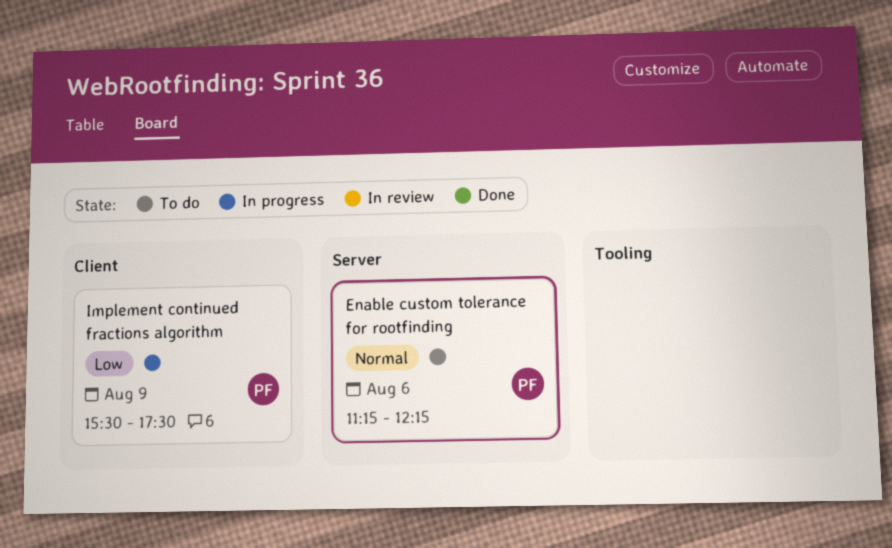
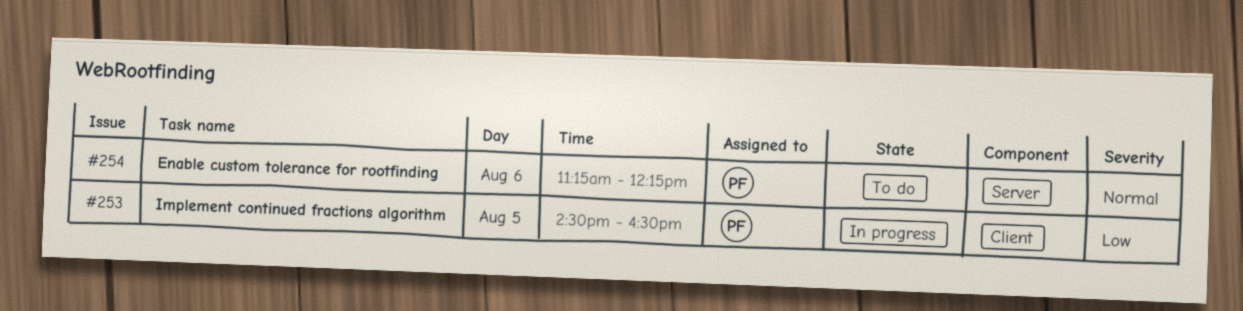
Implement continued fractions algorithm, day: Aug 9 -> Aug 5
Implement continued fractions algorithm, begins: 15:30 -> 14:30
Implement continued fractions algorithm, ends: 17:30 -> 16:30

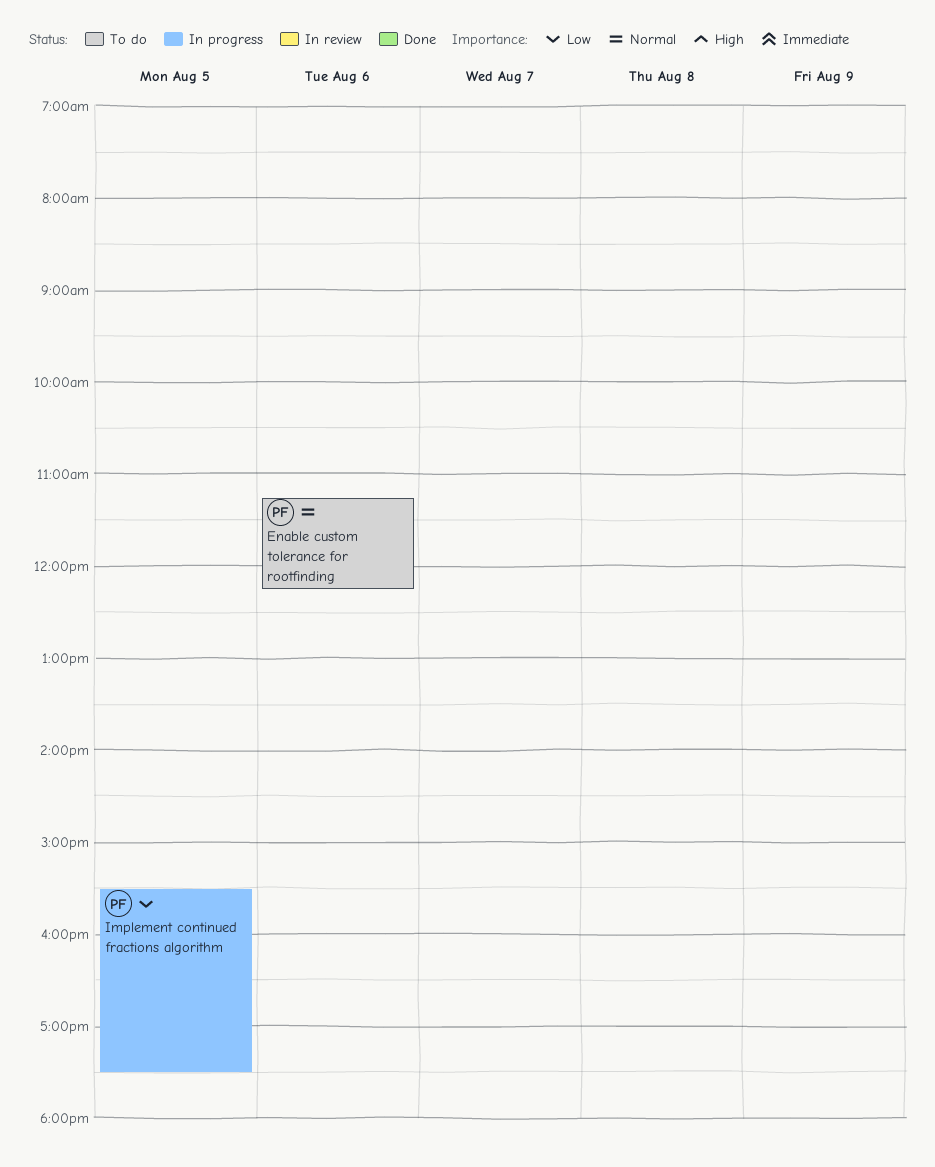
Implement continued fractions algorithm, begins: 14:30 -> 15:30
Implement continued fractions algorithm, ends: 16:30 -> 17:30

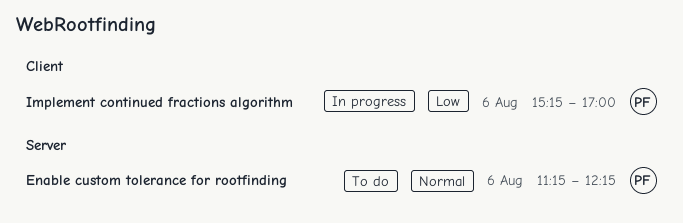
Implement continued fractions algorithm, day: Aug 5 -> Aug 6
Implement continued fractions algorithm, begins: 15:30 -> 15:15
Implement continued fractions algorithm, ends: 17:30 -> 17:00

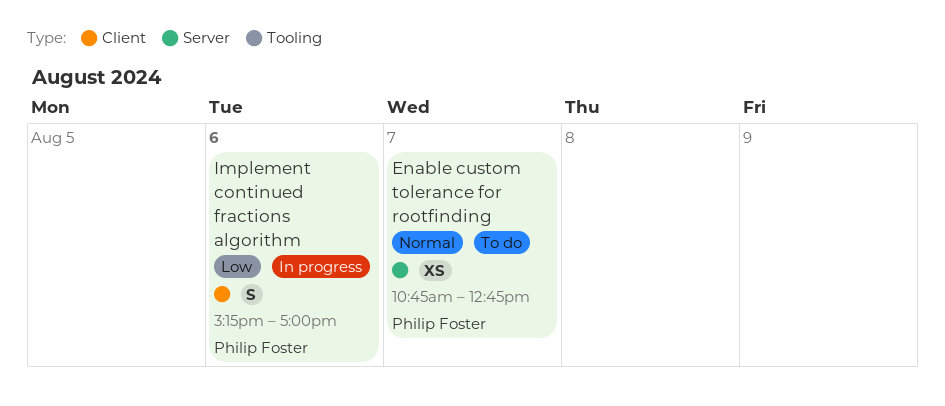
Enable custom tolerance for rootfinding, day: Aug 6 -> Aug 7
Enable custom tolerance for rootfinding, begins: 11:15 -> 10:45
Enable custom tolerance for rootfinding, ends: 12:15 -> 12:45

